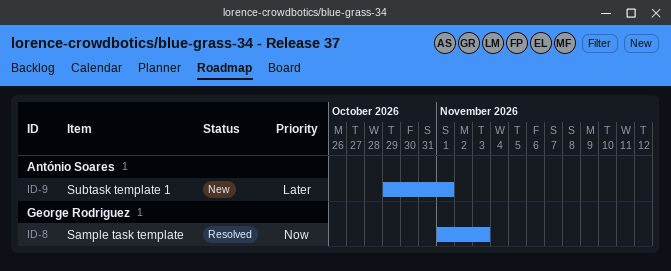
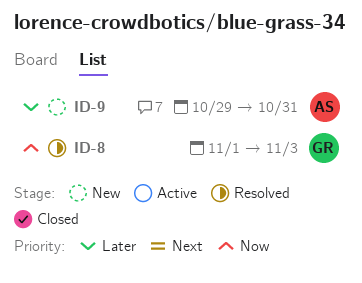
ID-9, due: Nov 1 -> Oct 31

